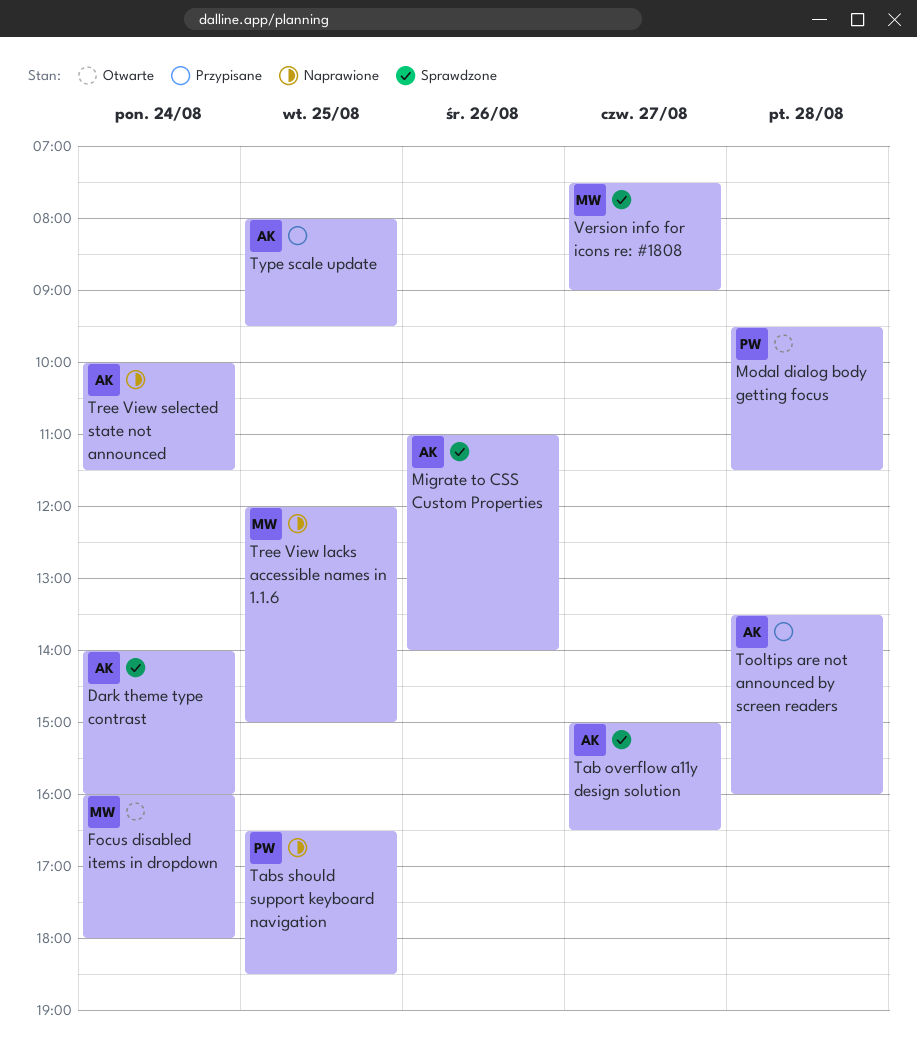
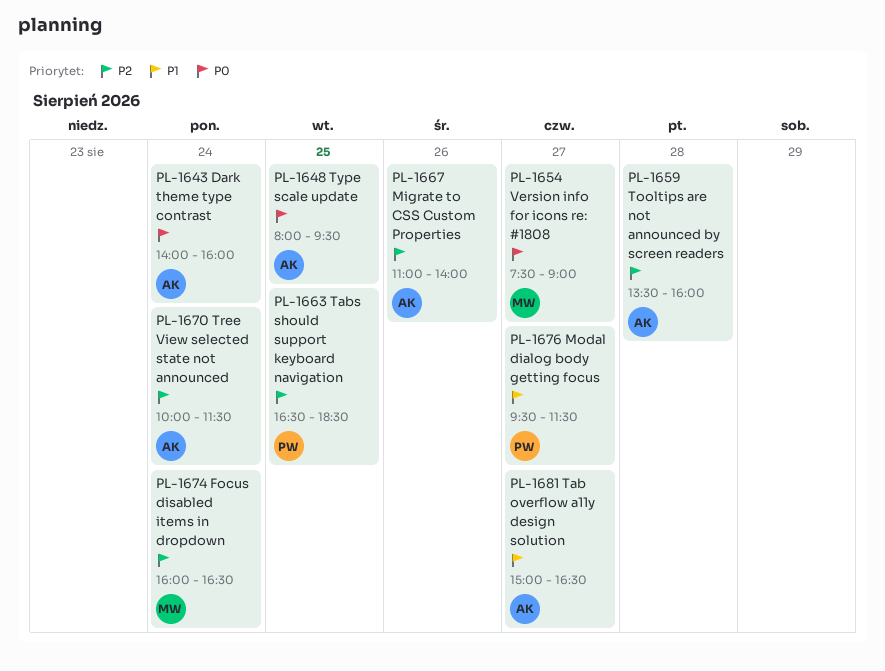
Focus disabled items in dropdown, ends: 18:00 -> 16:30
Modal dialog body getting focus, day: Aug 28 -> Aug 27
Tree View lacks accessible names in 1.1.6: present -> none

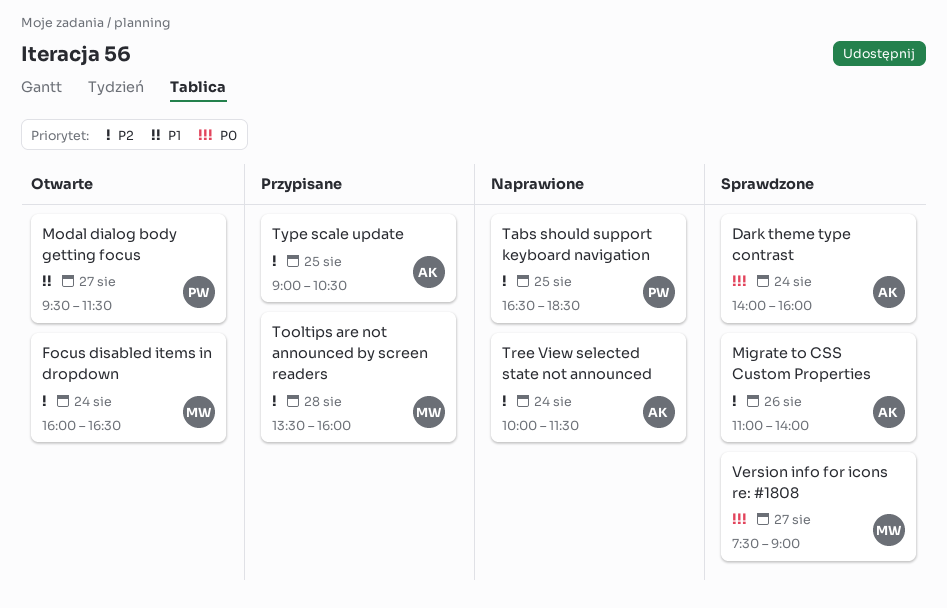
Tab overflow a11y design solution: present -> none
Tooltips are not announced by screen readers, owner: AK -> MW
Type scale update, priority: P0 -> P2
Type scale update, begins: 08:00 -> 09:00
Type scale update, ends: 09:30 -> 10:30

